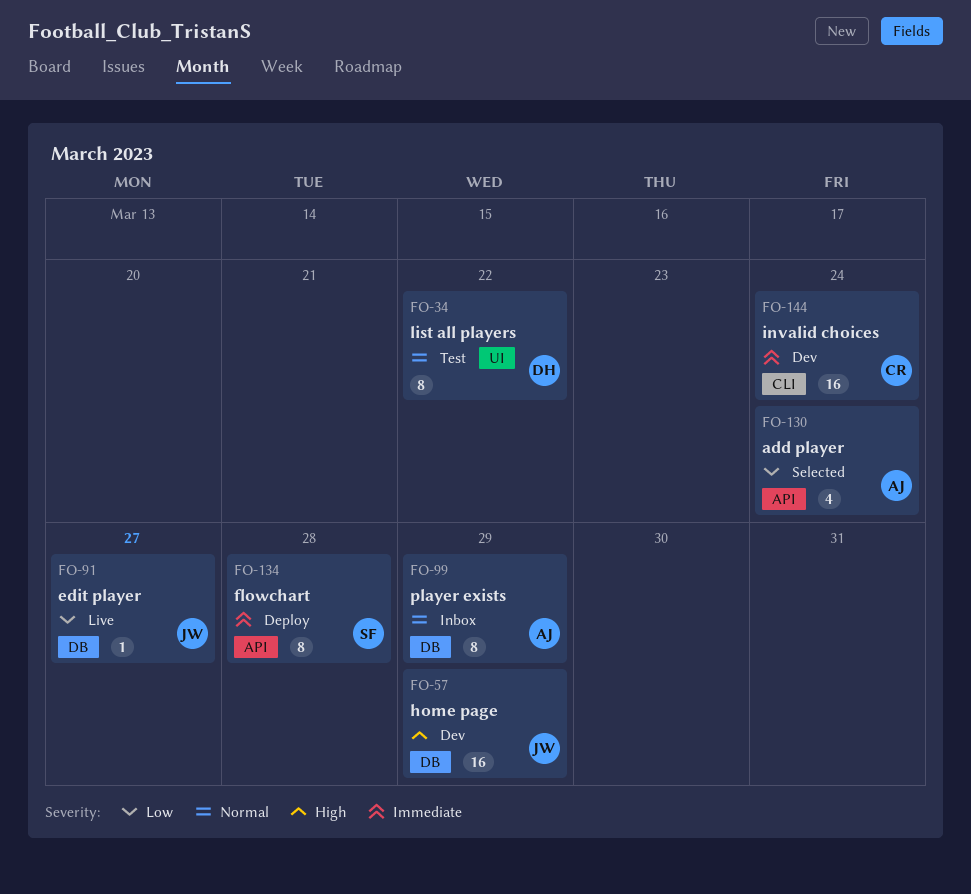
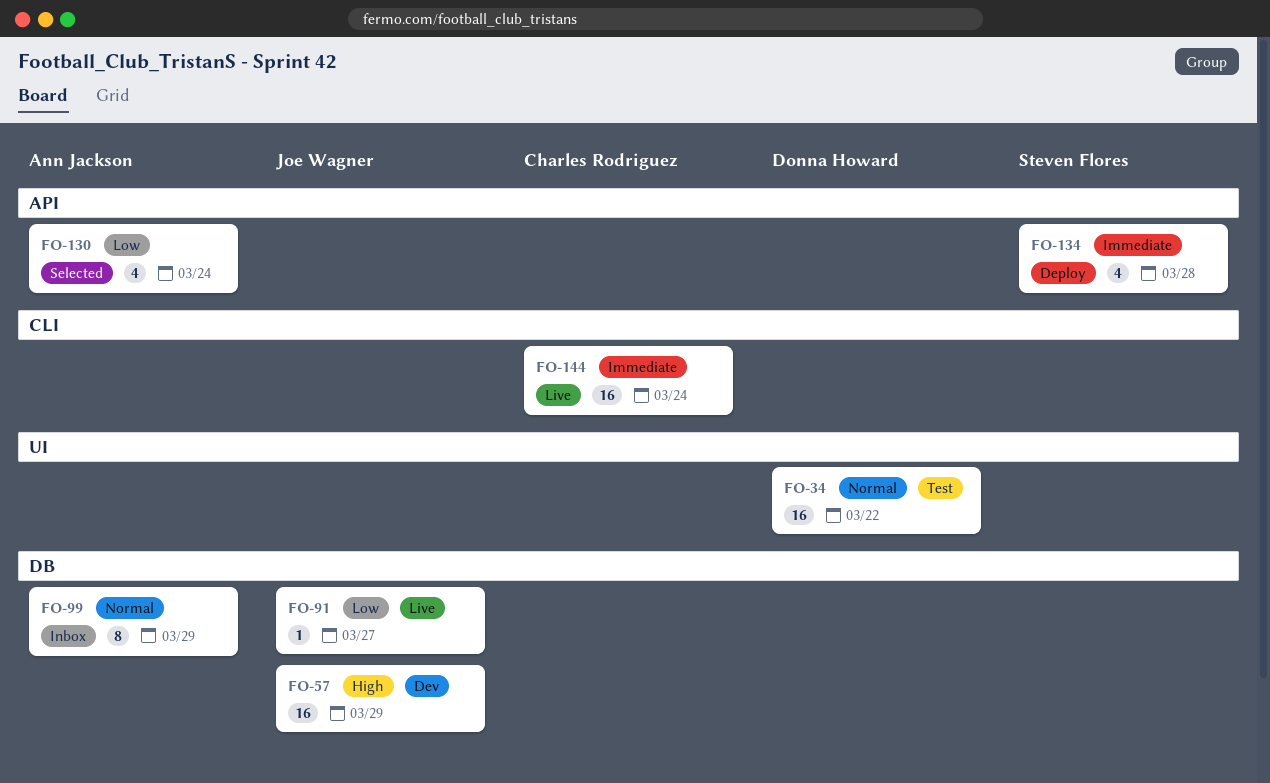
FO-34, estimate: 8 -> 16
FO-134, estimate: 8 -> 4
FO-144, status: Dev -> Live

